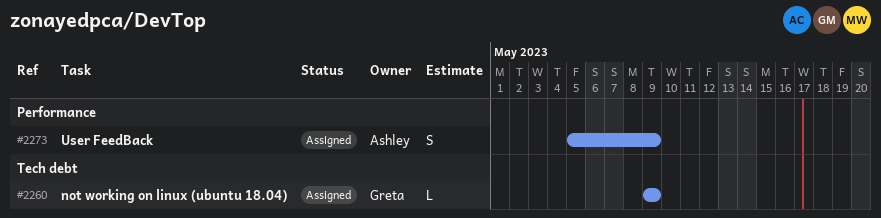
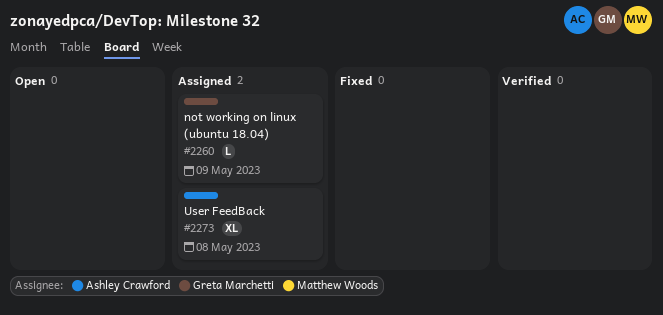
#2273, estimate: S -> XL
#2273, due: May 9 -> May 8

